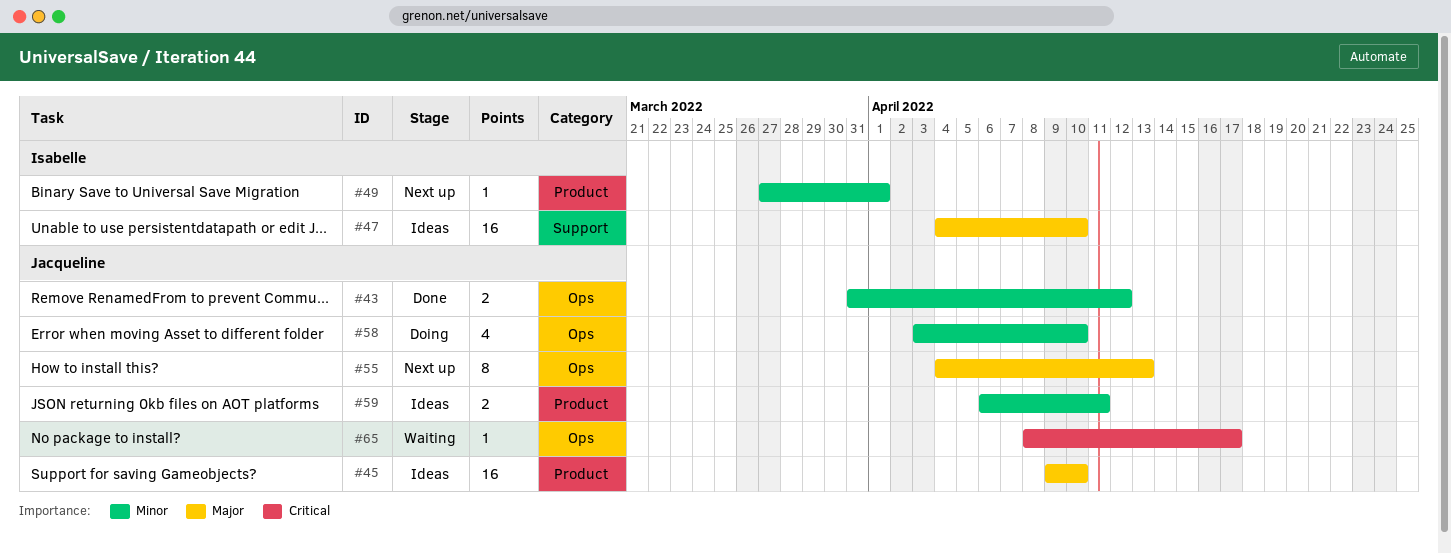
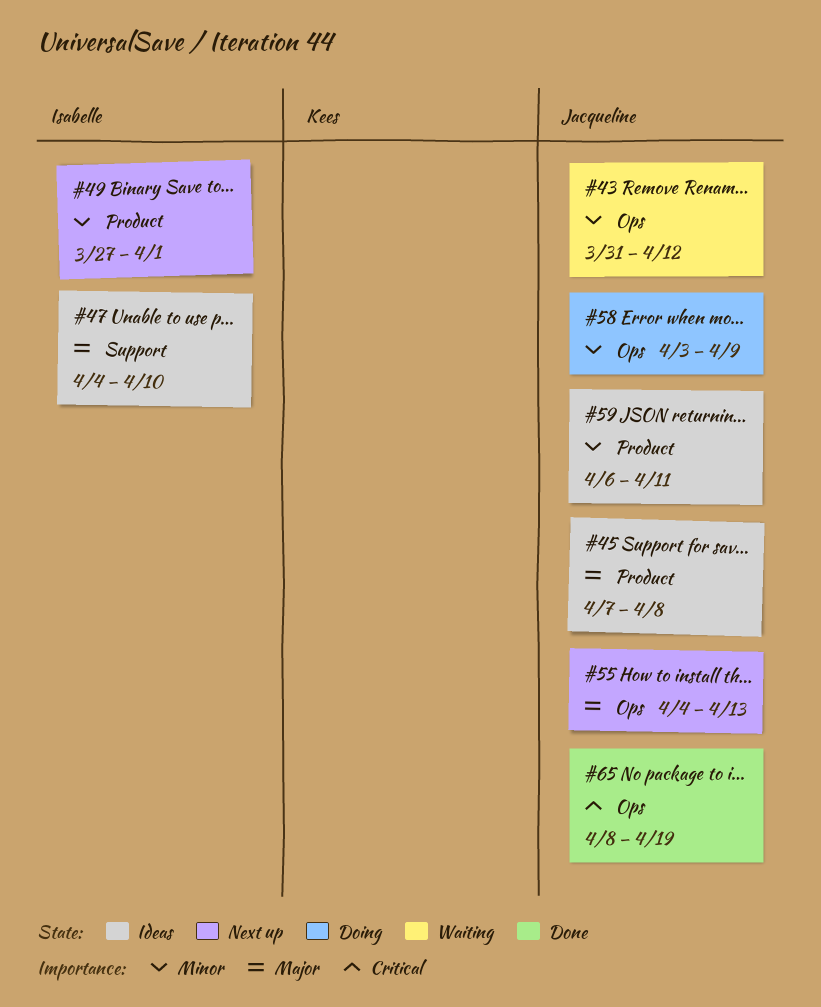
#43, status: Done -> Waiting
#45, start: Apr 9 -> Apr 7
#45, due: Apr 10 -> Apr 8
#58, due: Apr 10 -> Apr 9
#65, status: Waiting -> Done
#65, due: Apr 17 -> Apr 19

